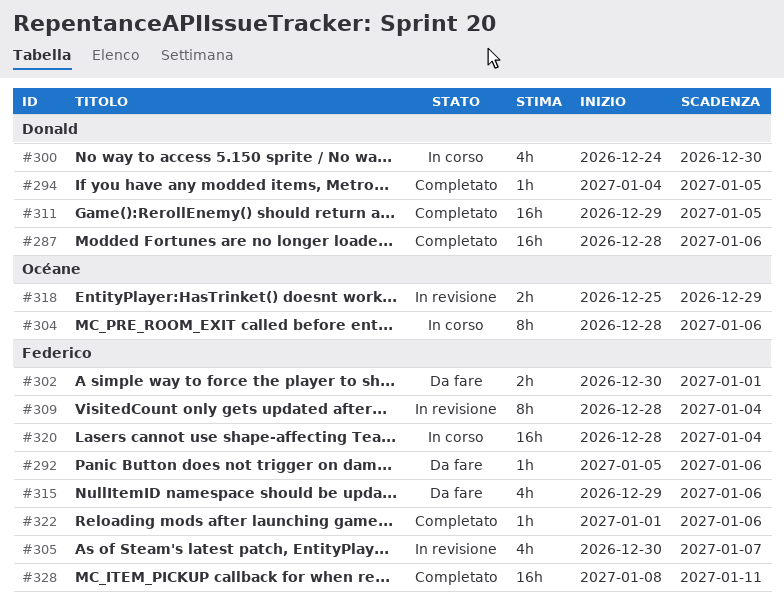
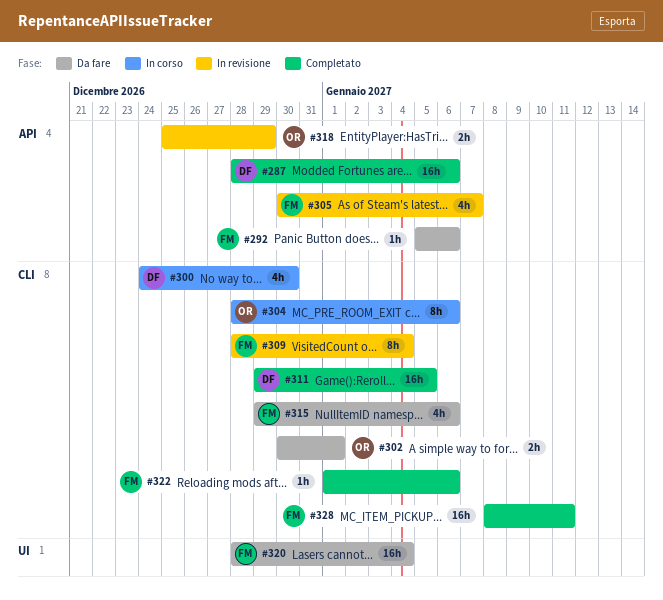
#294: present -> none
#302, owner: Federico -> Océane
#320, status: In corso -> Da fare

